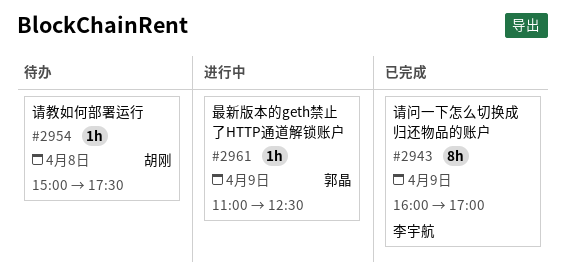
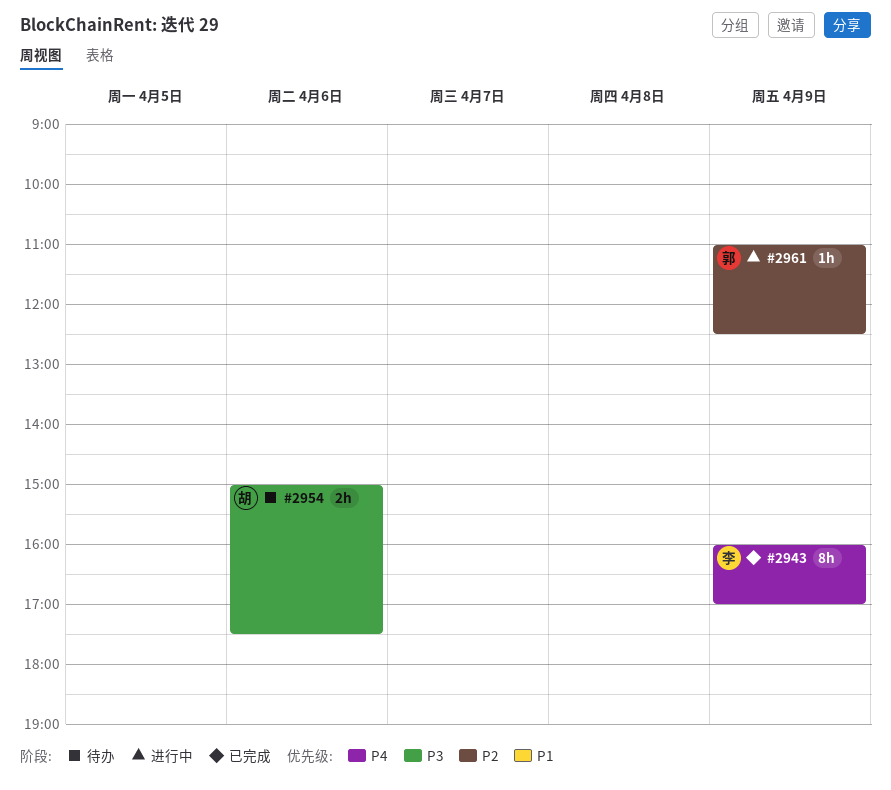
#2954, estimate: 1h -> 2h
#2954, day: Apr 8 -> Apr 6

